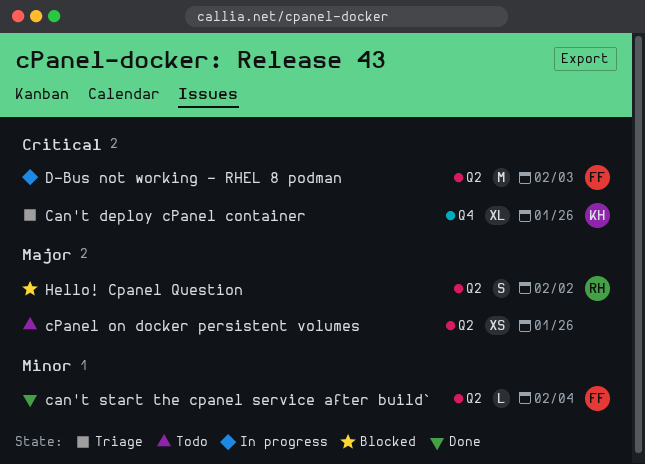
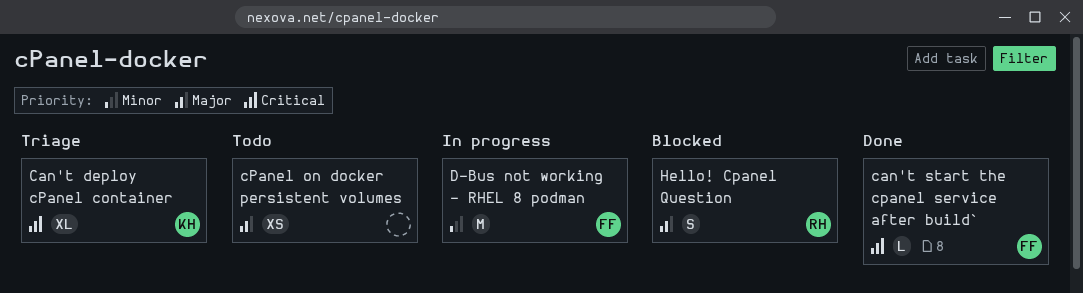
can't start the cpanel service after build`, priority: Minor -> Critical
D-Bus not working - RHEL 8 podman, priority: Critical -> Minor

